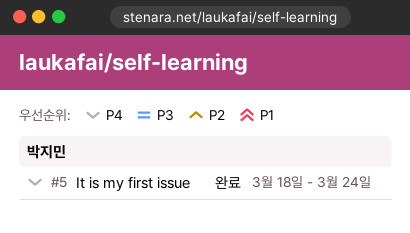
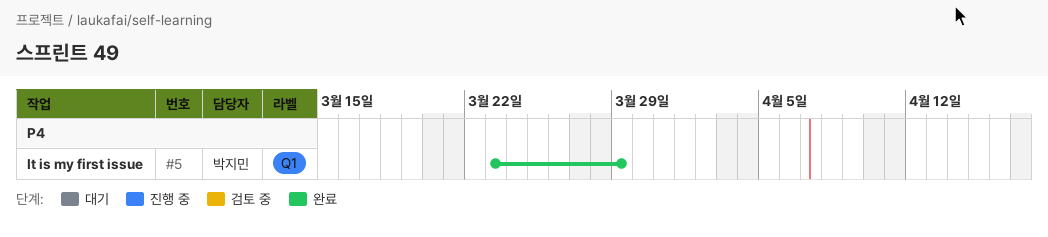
#5, start: Mar 18 -> Mar 23
#5, due: Mar 24 -> Mar 29

